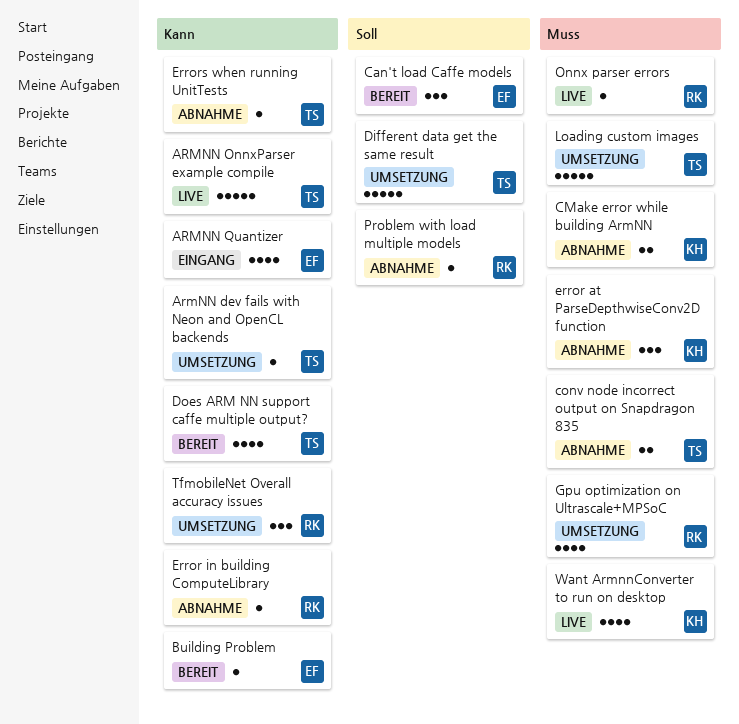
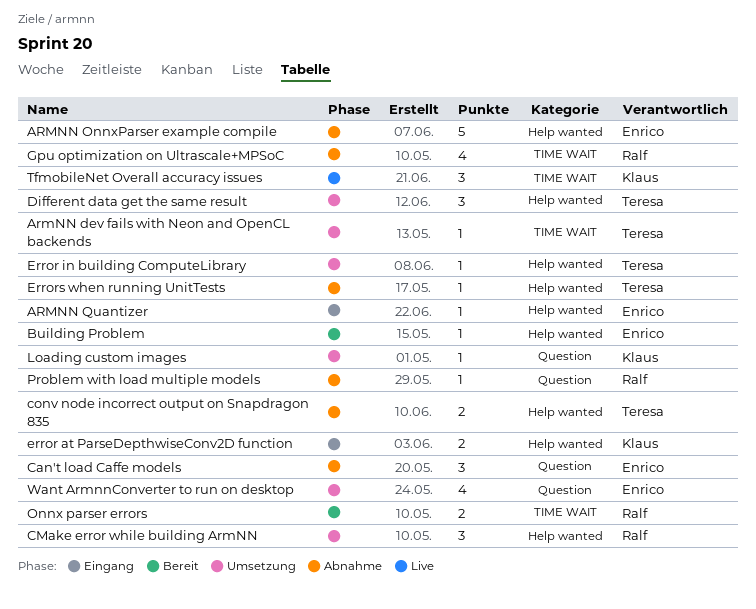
ARMNN OnnxParser example compile, status: Live -> Abnahme
ARMNN OnnxParser example compile, owner: Teresa -> Enrico
ARMNN Quantizer, estimate: 4 -> 1
Can't load Caffe models, status: Bereit -> Abnahme
CMake error while building ArmNN, status: Abnahme -> Umsetzung
CMake error while building ArmNN, owner: Klaus -> Ralf
CMake error while building ArmNN, estimate: 2 -> 3
Different data get the same result, estimate: 5 -> 3
Does ARM NN support caffe multiple output?: present -> none
error at ParseDepthwiseConv2D function, status: Abnahme -> Eingang
error at ParseDepthwiseConv2D function, estimate: 3 -> 2
Error in building ComputeLibrary, status: Abnahme -> Umsetzung
Error in building ComputeLibrary, owner: Ralf -> Teresa
Gpu optimization on Ultrascale+MPSoC, status: Umsetzung -> Abnahme
Loading custom images, owner: Teresa -> Klaus
Loading custom images, estimate: 5 -> 1
Onnx parser errors, status: Live -> Bereit
Onnx parser errors, estimate: 1 -> 2
TfmobileNet Overall accuracy issues, status: Umsetzung -> Live
TfmobileNet Overall accuracy issues, owner: Ralf -> Klaus
Want ArmnnConverter to run on desktop, status: Live -> Umsetzung
Want ArmnnConverter to run on desktop, owner: Klaus -> Enrico

